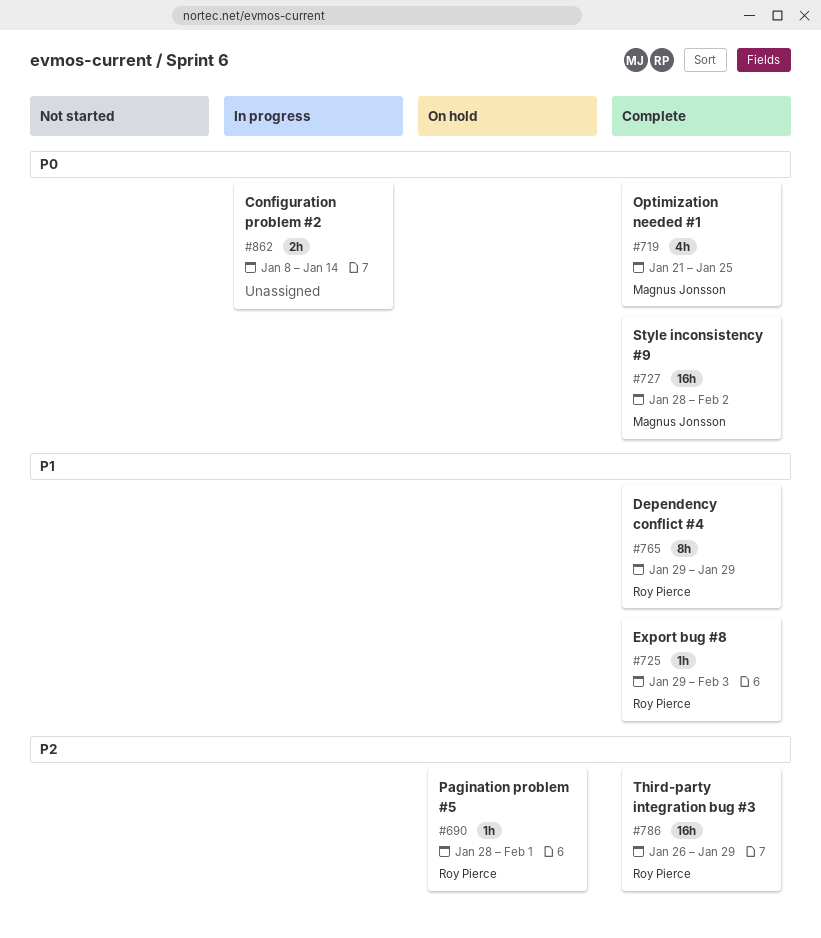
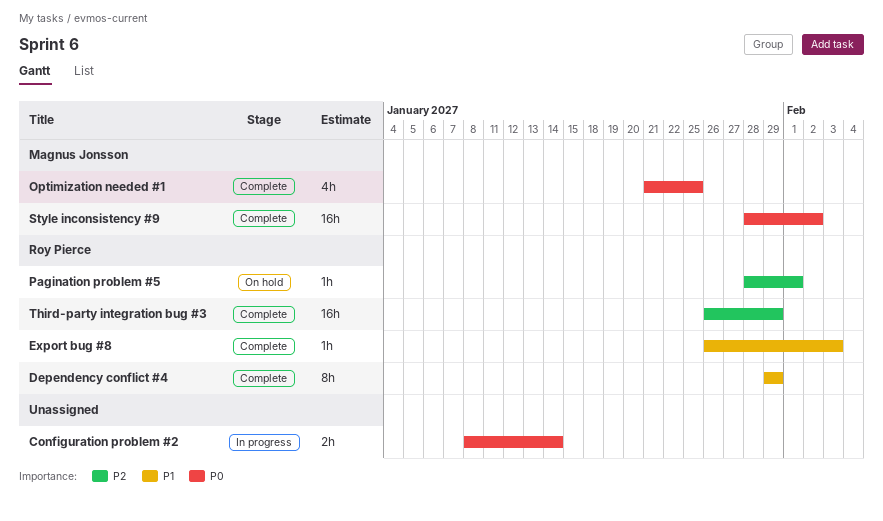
Export bug #8, start: Jan 29 -> Jan 26

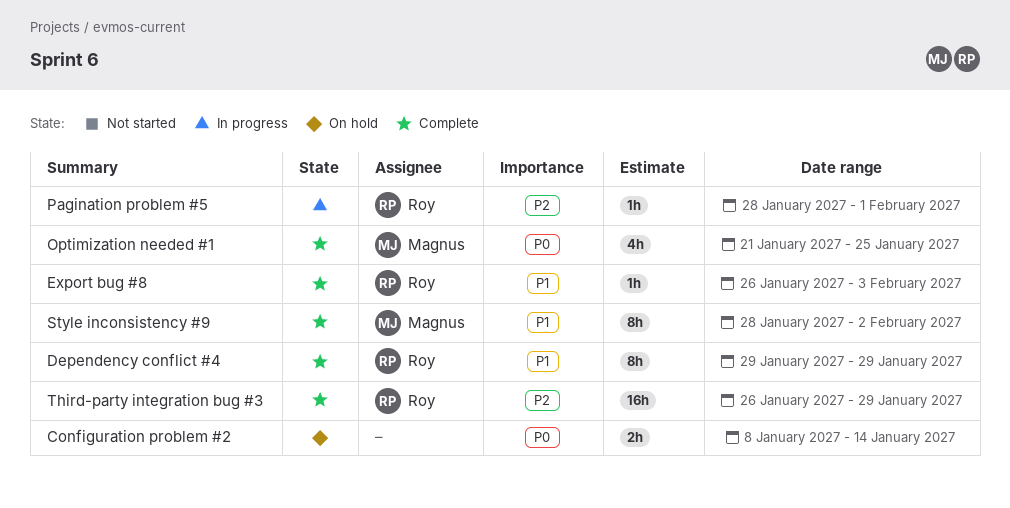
Configuration problem #2, status: In progress -> On hold
Pagination problem #5, status: On hold -> In progress
Style inconsistency #9, priority: P0 -> P1
Style inconsistency #9, estimate: 16h -> 8h

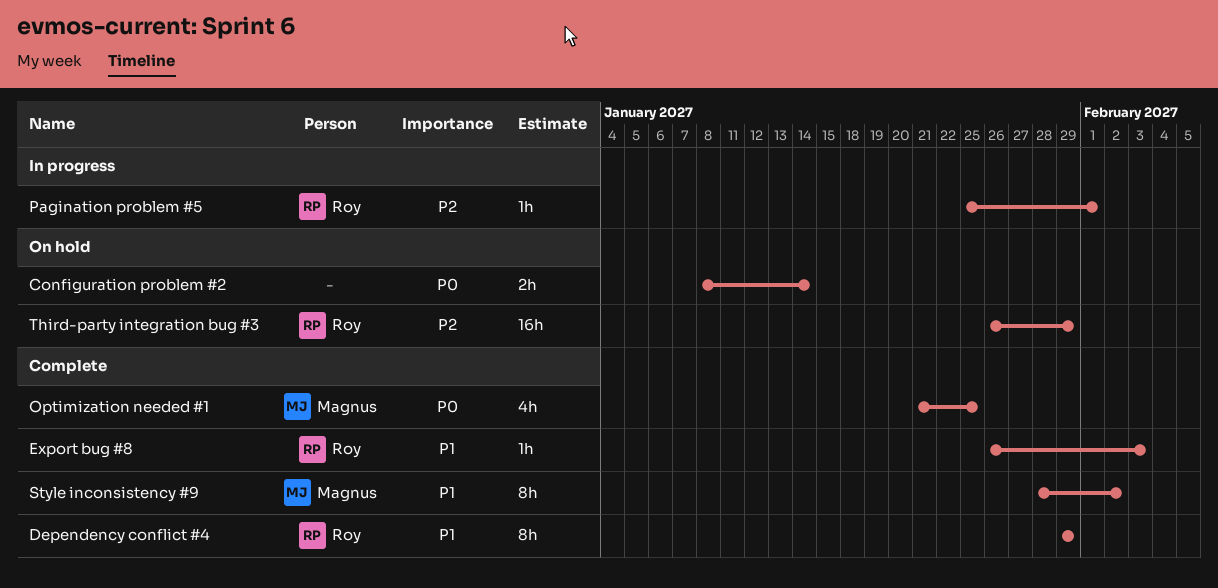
Pagination problem #5, start: Jan 28 -> Jan 25
Third-party integration bug #3, status: Complete -> On hold

